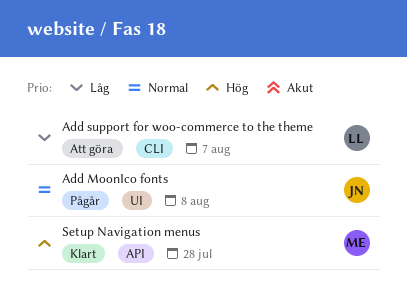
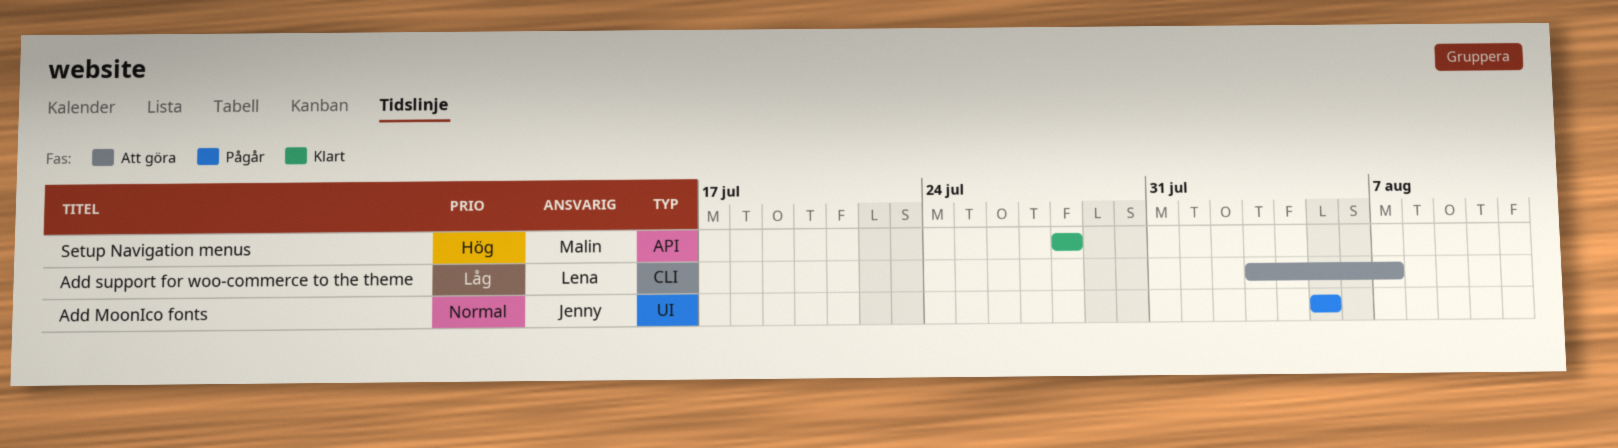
Add MoonIco fonts, due: Aug 8 -> Aug 5

